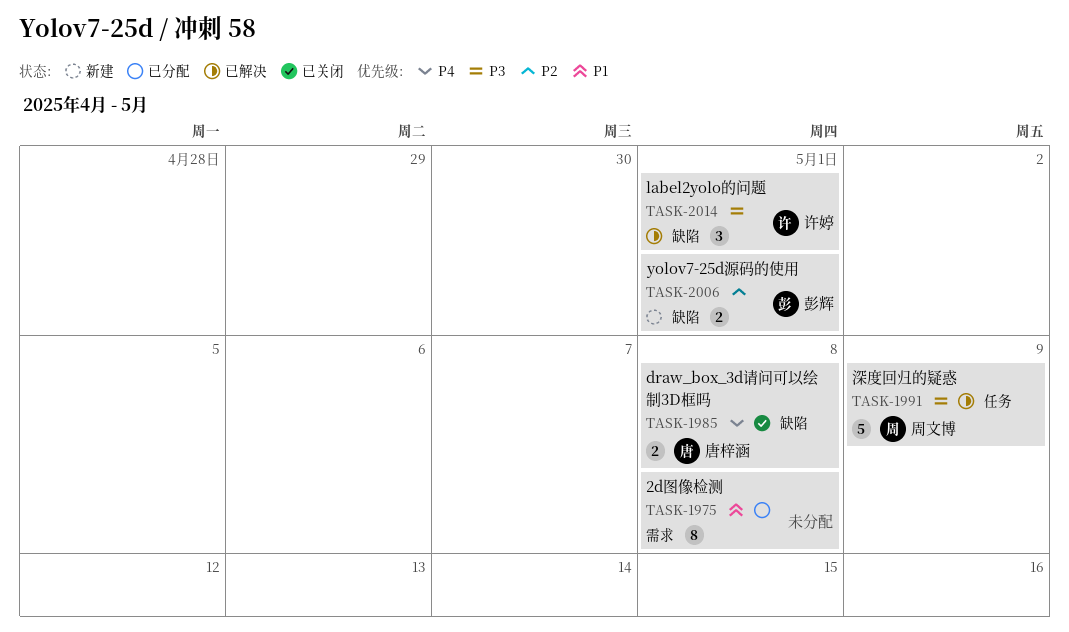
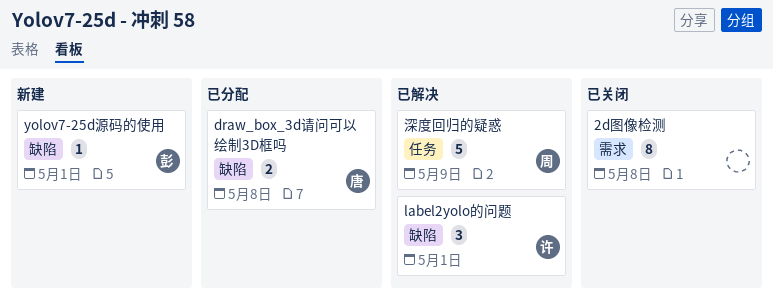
2d图像检测, status: 已分配 -> 已关闭
draw_box_3d请问可以绘制3D框吗, status: 已关闭 -> 已分配
yolov7-25d源码的使用, estimate: 2 -> 1

